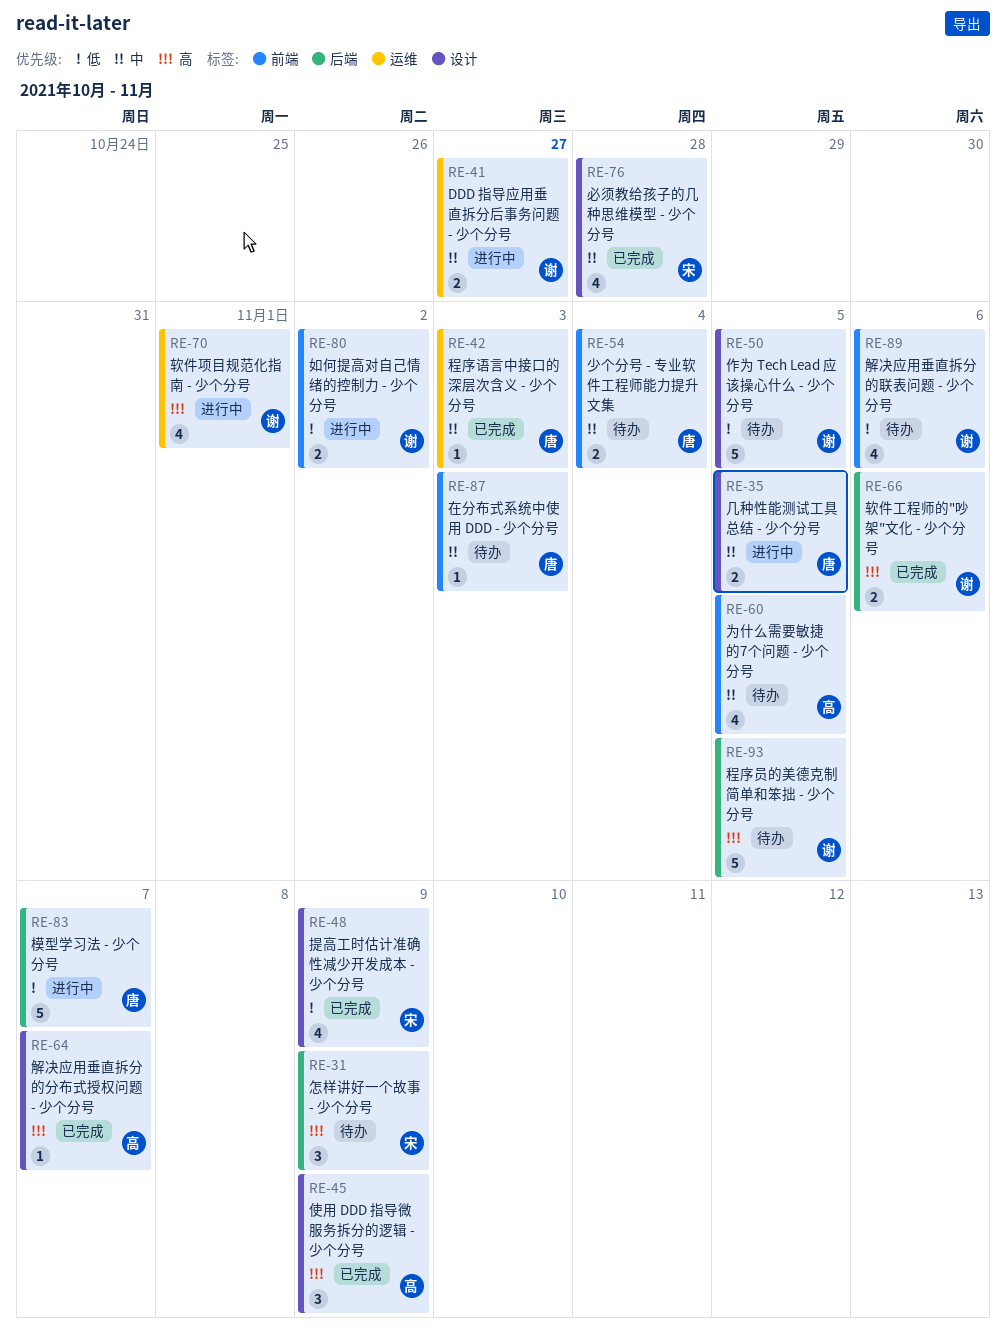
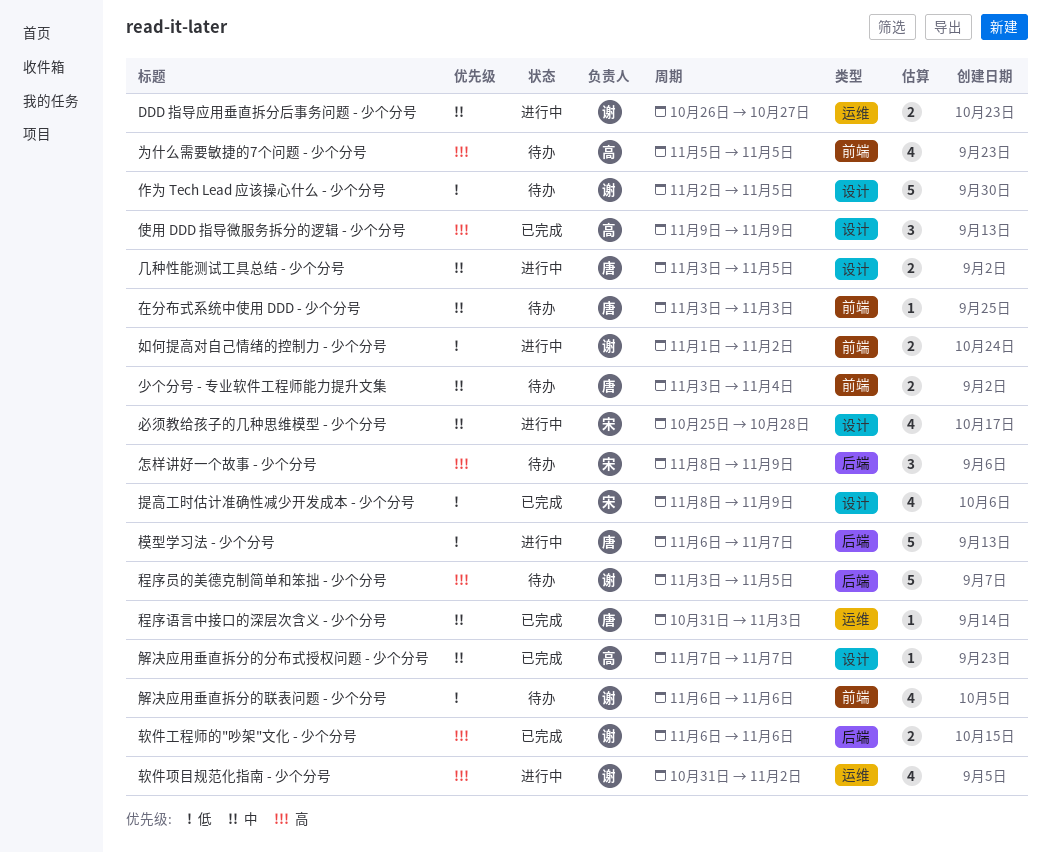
为什么需要敏捷的7个问题 - 少个分号, priority: 中 -> 高
必须教给孩子的几种思维模型 - 少个分号, status: 已完成 -> 进行中
解决应用垂直拆分的分布式授权问题 - 少个分号, priority: 高 -> 中
软件项目规范化指南 - 少个分号, due: Nov 1 -> Nov 2

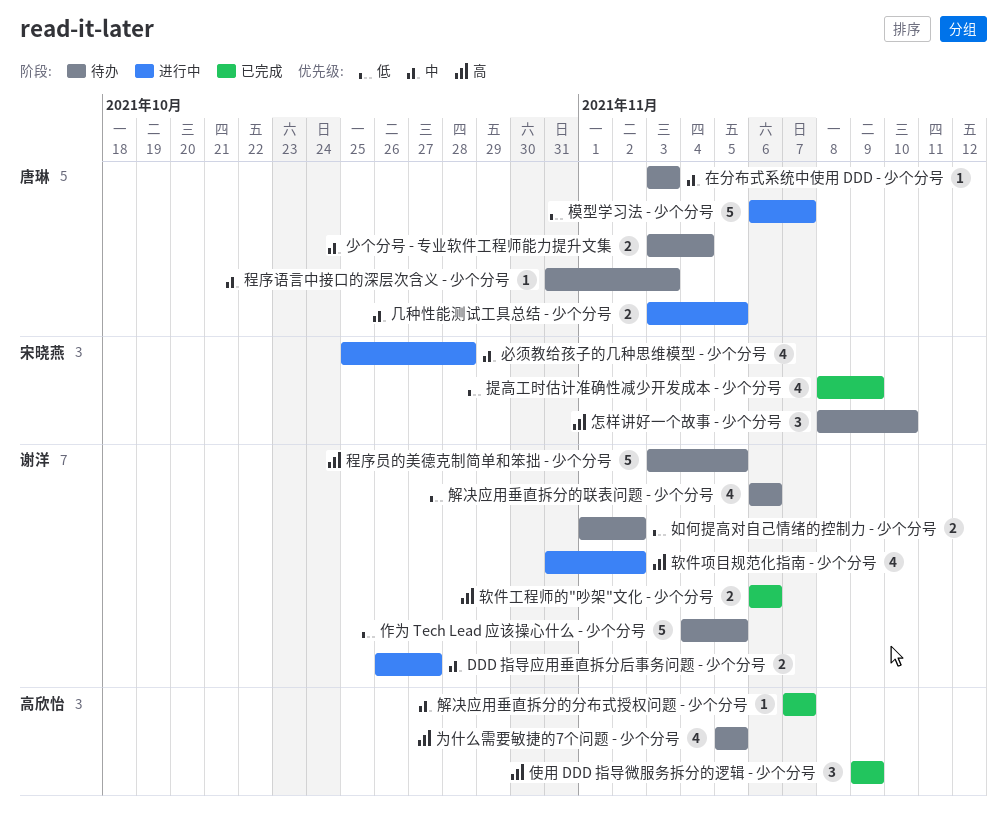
作为 Tech Lead 应该操心什么 - 少个分号, start: Nov 2 -> Nov 4
如何提高对自己情绪的控制力 - 少个分号, status: 进行中 -> 待办
怎样讲好一个故事 - 少个分号, due: Nov 9 -> Nov 10
程序语言中接口的深层次含义 - 少个分号, status: 已完成 -> 待办

